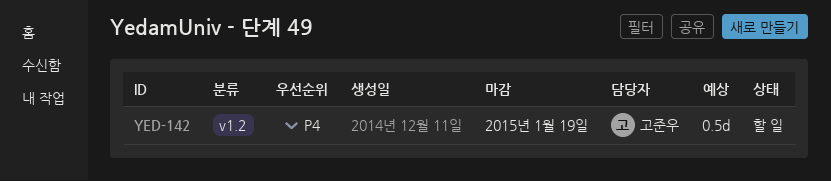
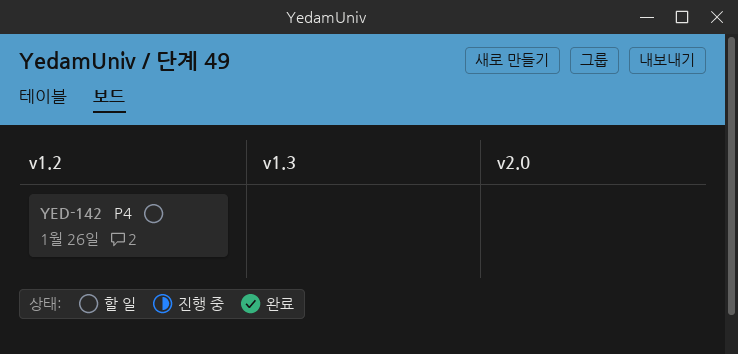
YED-142, due: Jan 19 -> Jan 26

